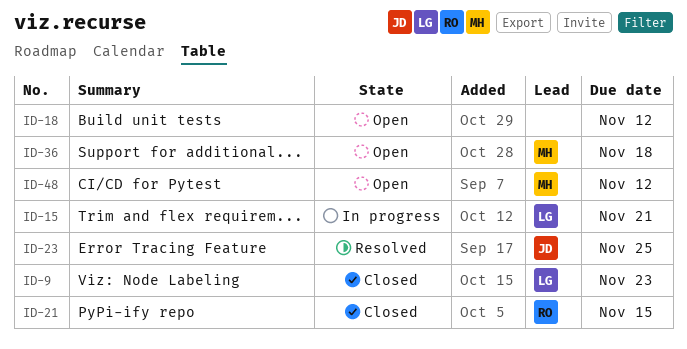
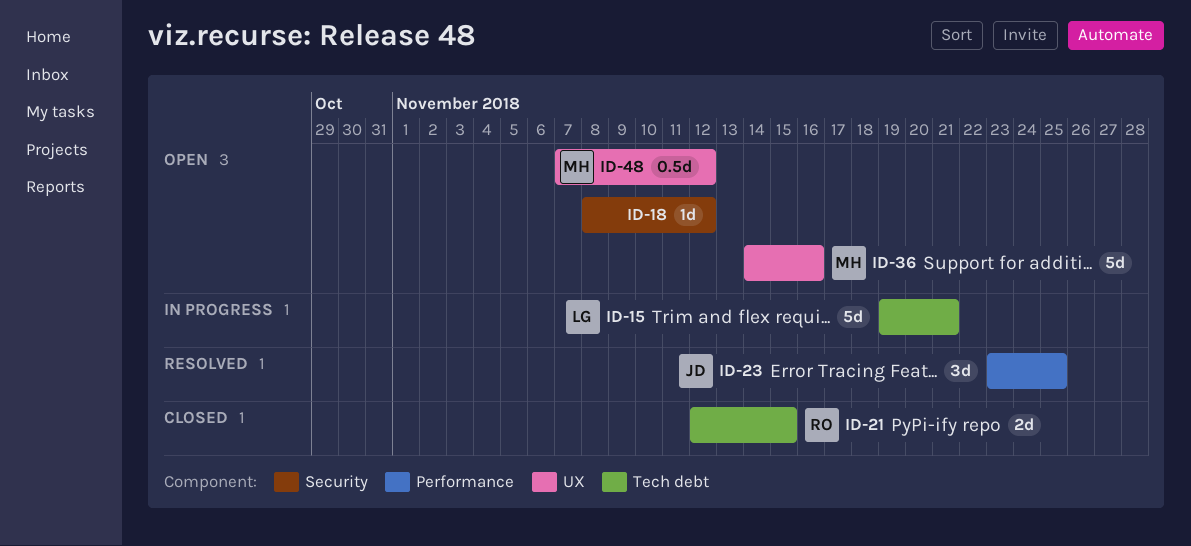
ID-9: present -> none
ID-36, due: Nov 18 -> Nov 16

